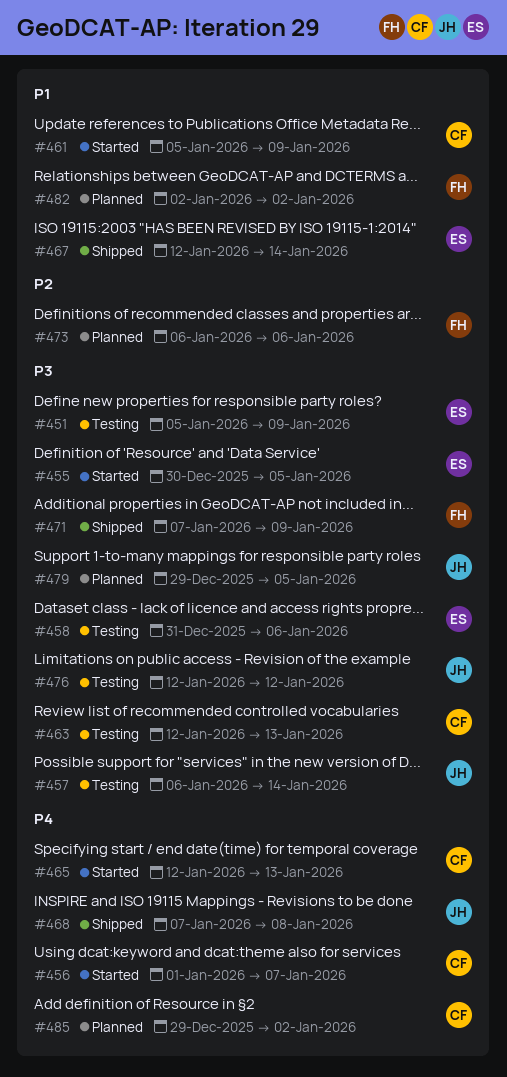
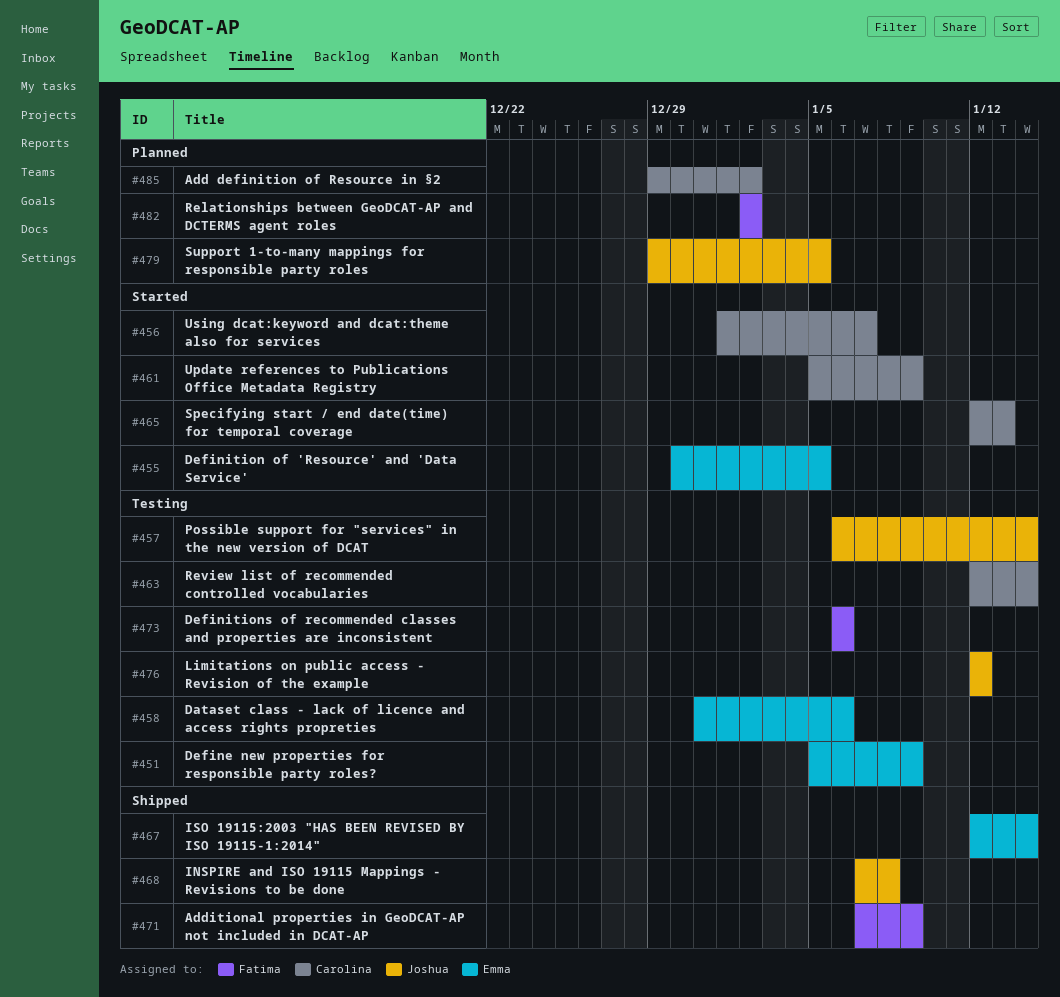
#463, due: Jan 13 -> Jan 14
#473, status: Planned -> Testing

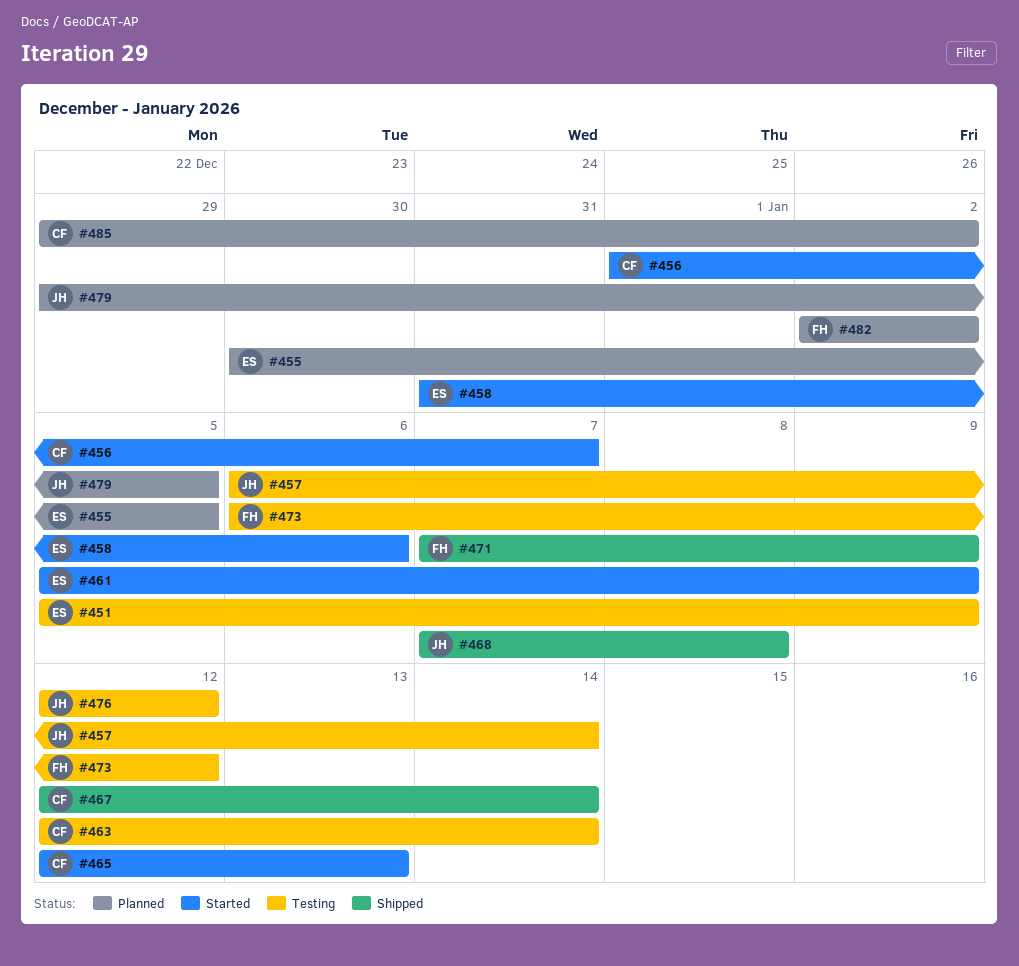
#455, status: Started -> Planned
#458, status: Testing -> Started
#461, owner: Carolina -> Emma
#467, owner: Emma -> Carolina
#473, due: Jan 6 -> Jan 12

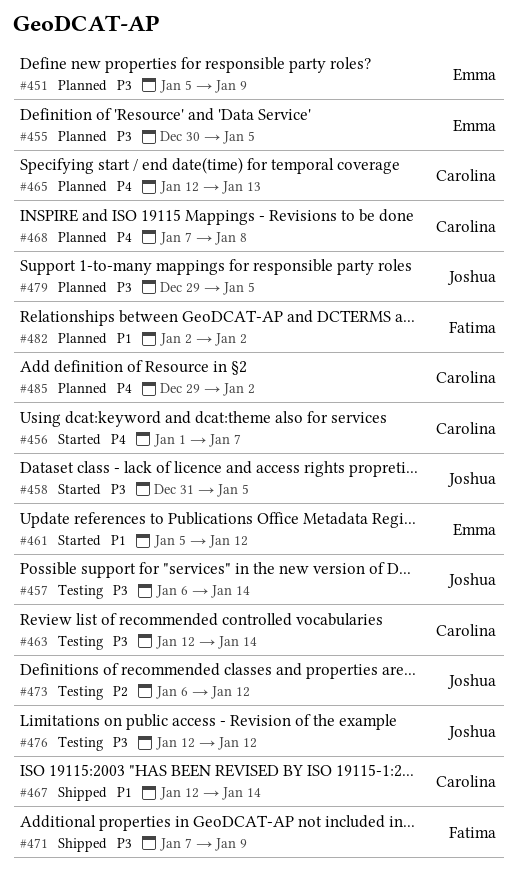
#451, status: Testing -> Planned
#458, owner: Emma -> Joshua
#458, due: Jan 6 -> Jan 5
#461, due: Jan 9 -> Jan 12
#465, status: Started -> Planned
#468, status: Shipped -> Planned
#468, owner: Joshua -> Carolina
#473, owner: Fatima -> Joshua

